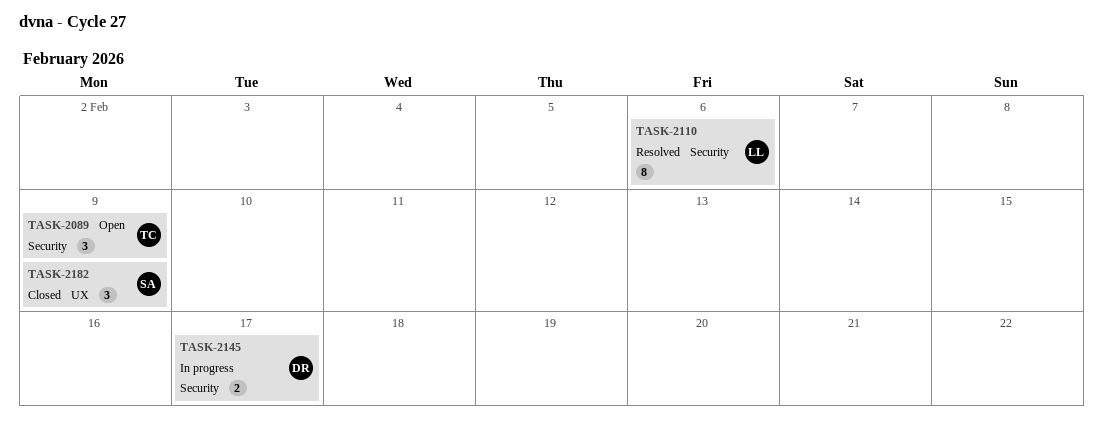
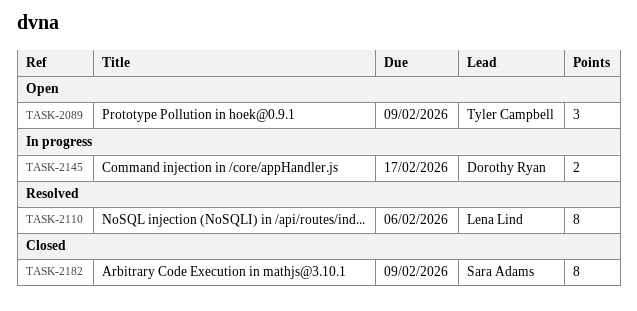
TASK-2182, estimate: 3 -> 8

